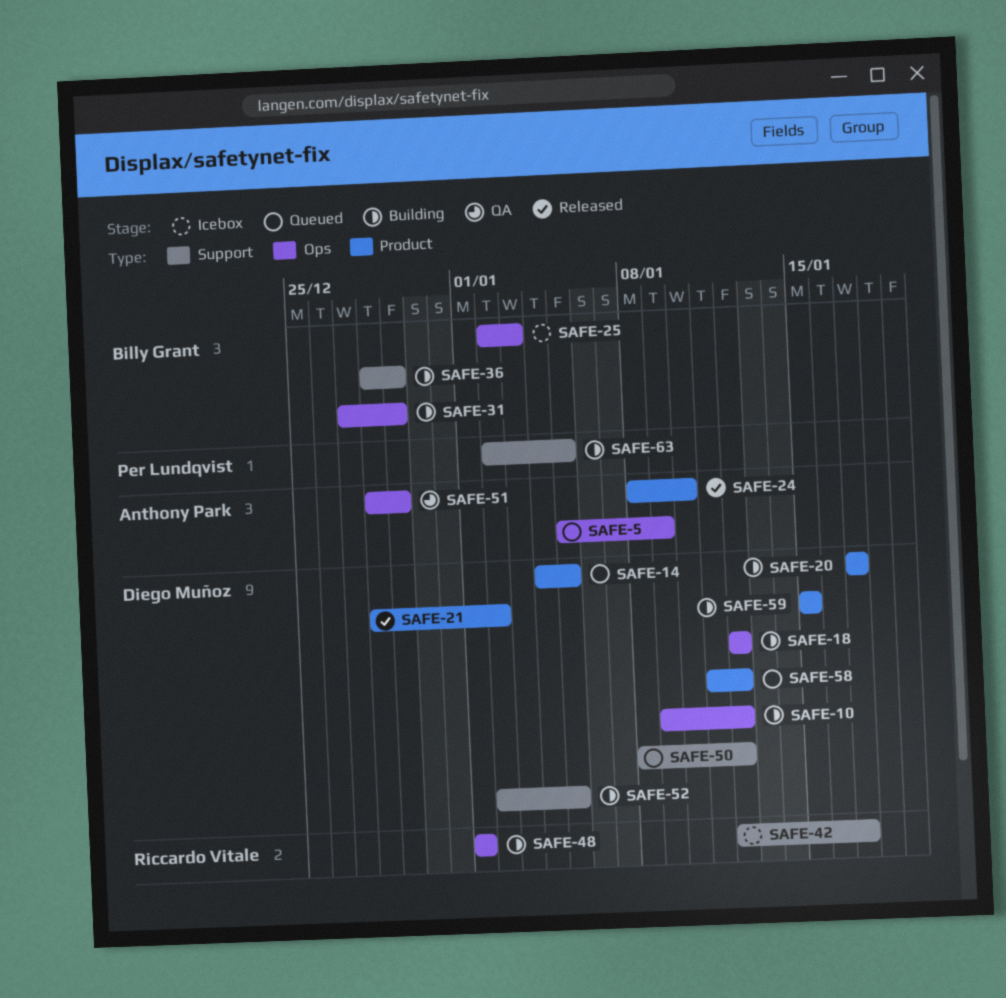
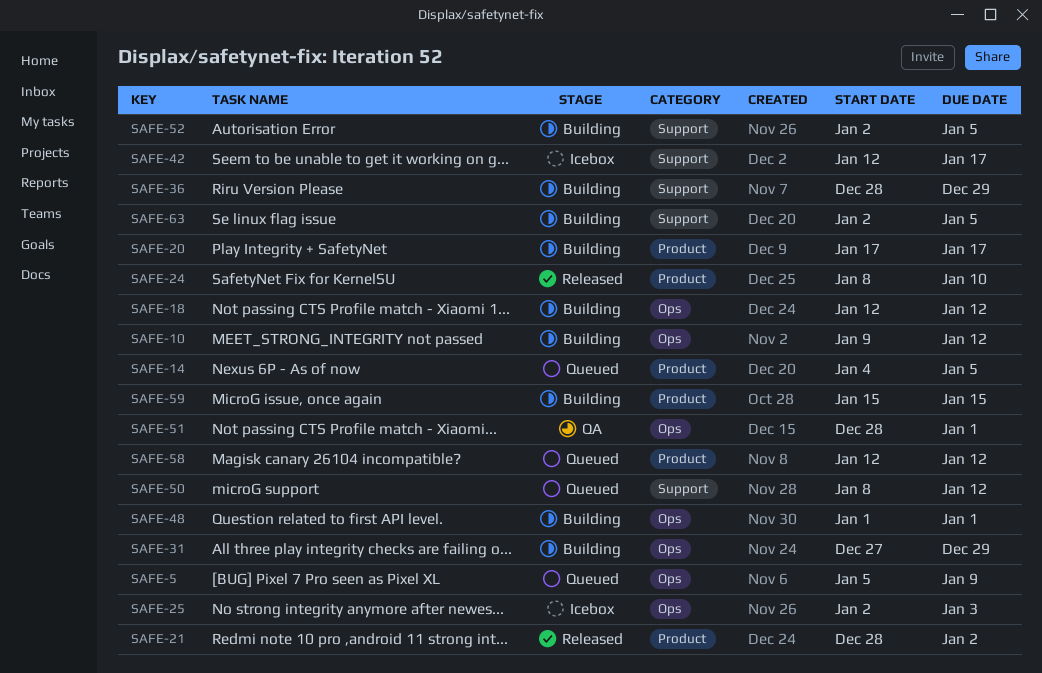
SAFE-51, due: Dec 29 -> Jan 1
SAFE-58, start: Jan 11 -> Jan 12

